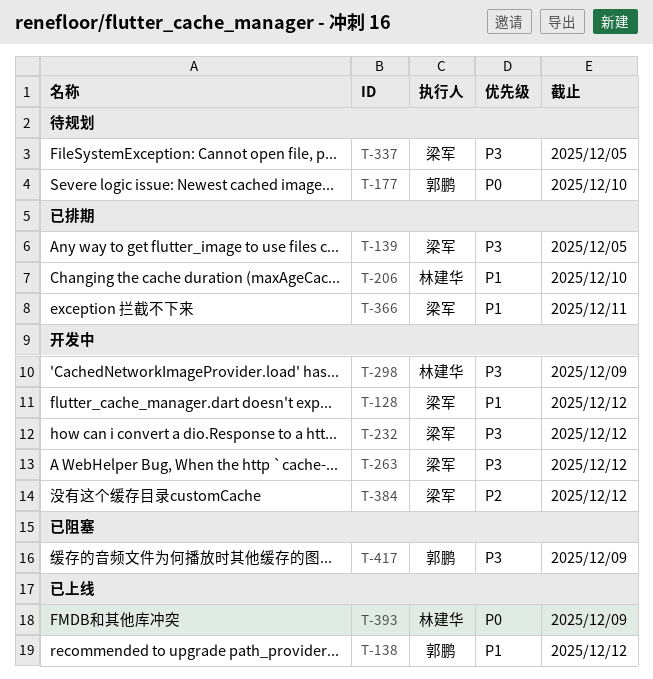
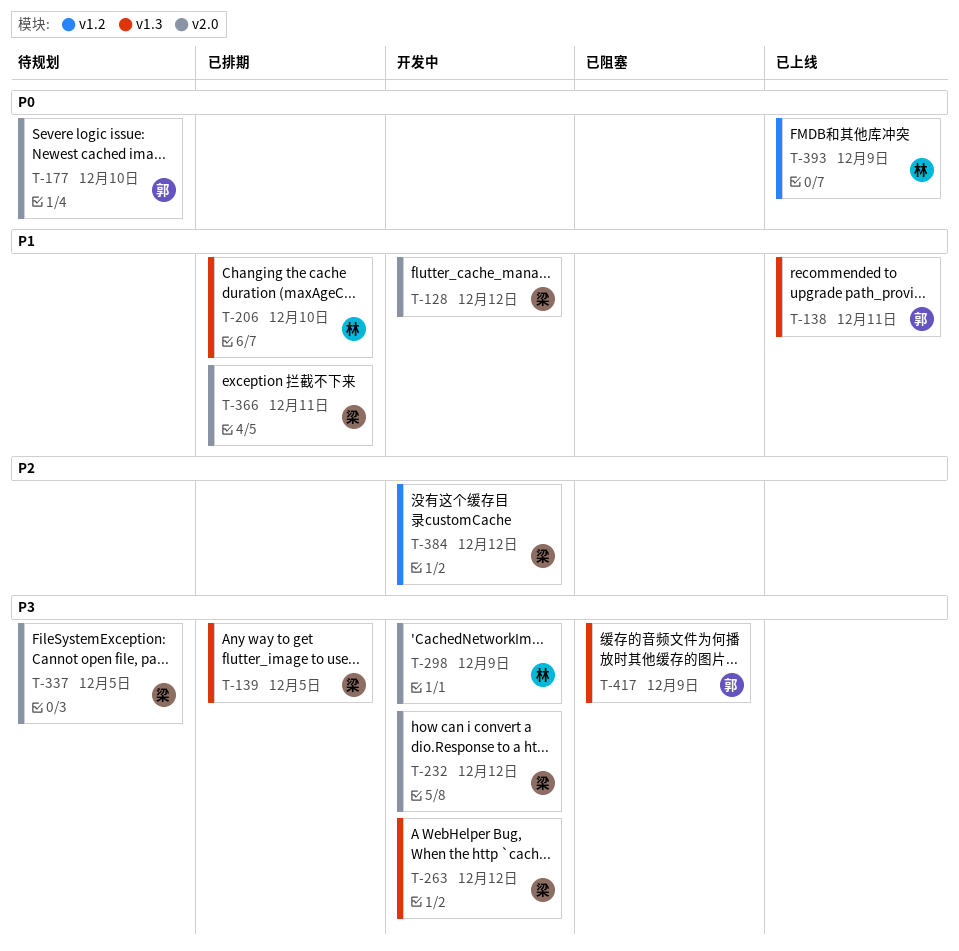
T-138, due: Dec 12 -> Dec 11

